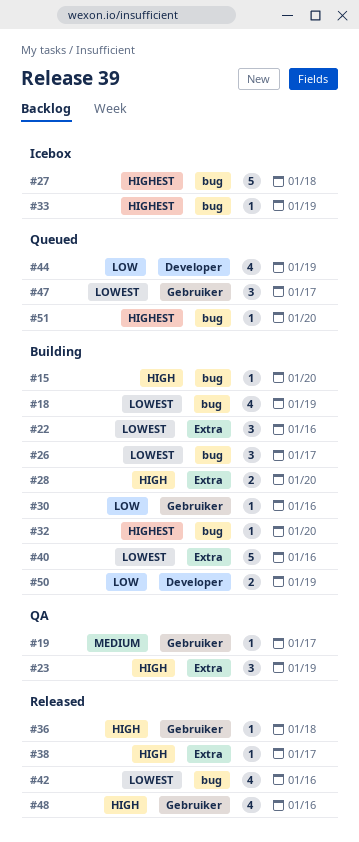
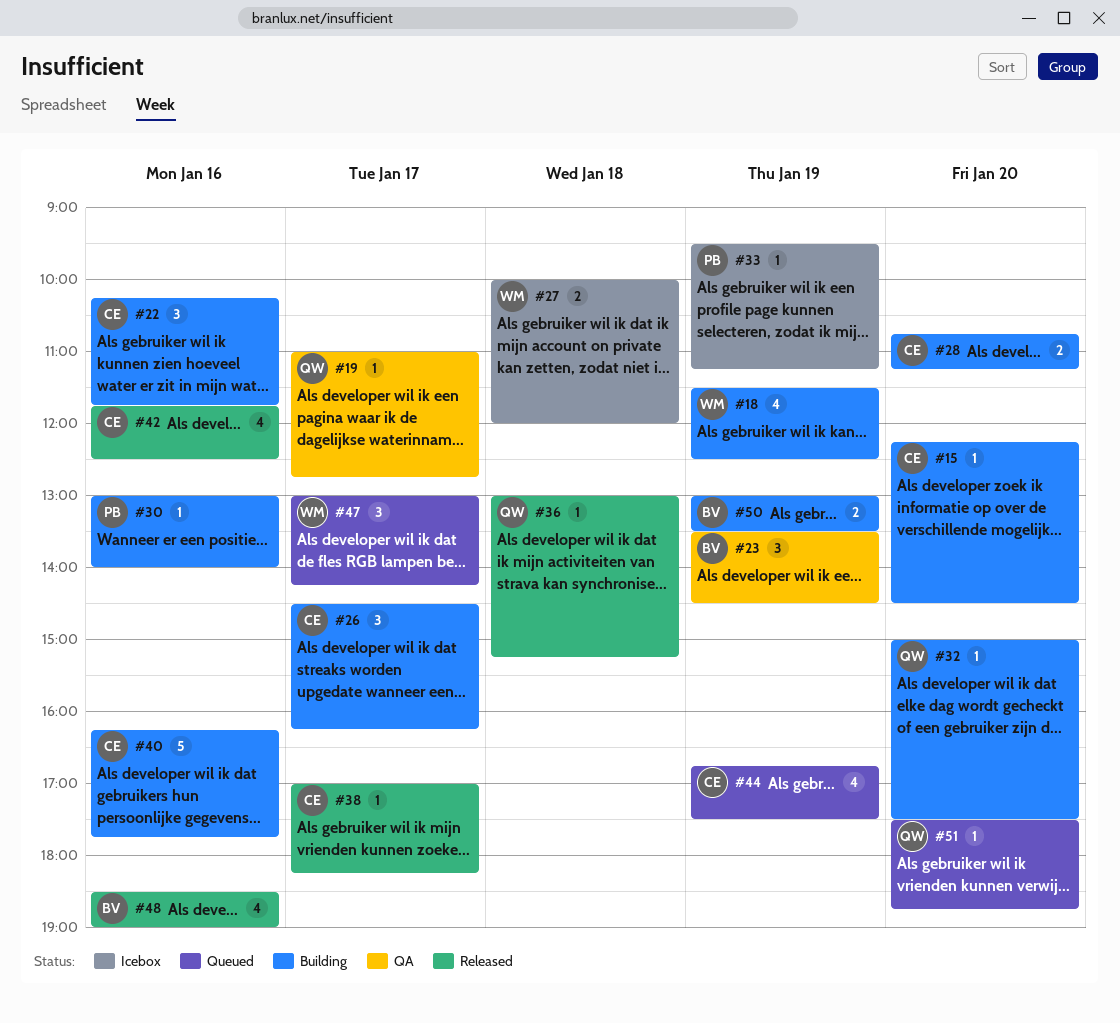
#27, estimate: 5 -> 2

